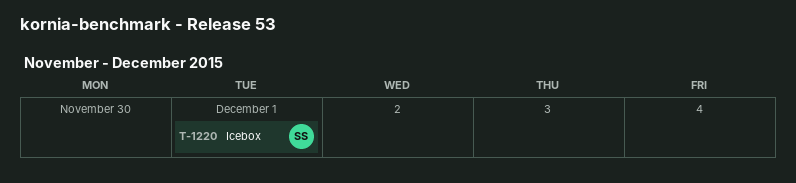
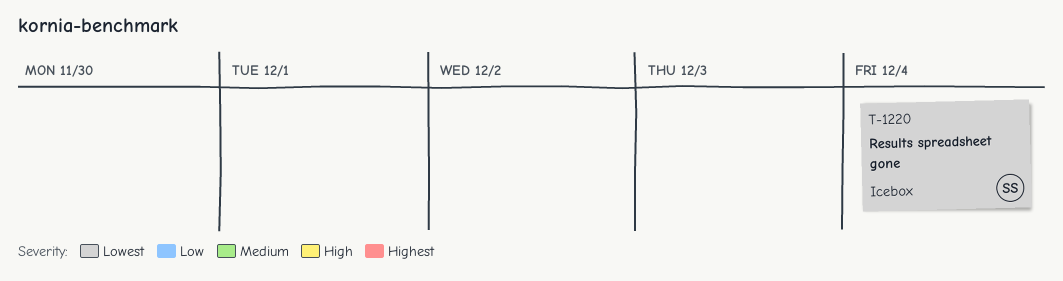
T-1220, due: Dec 1 -> Dec 4

